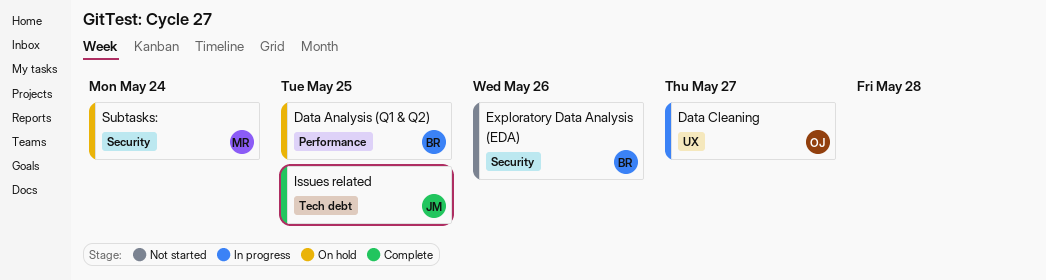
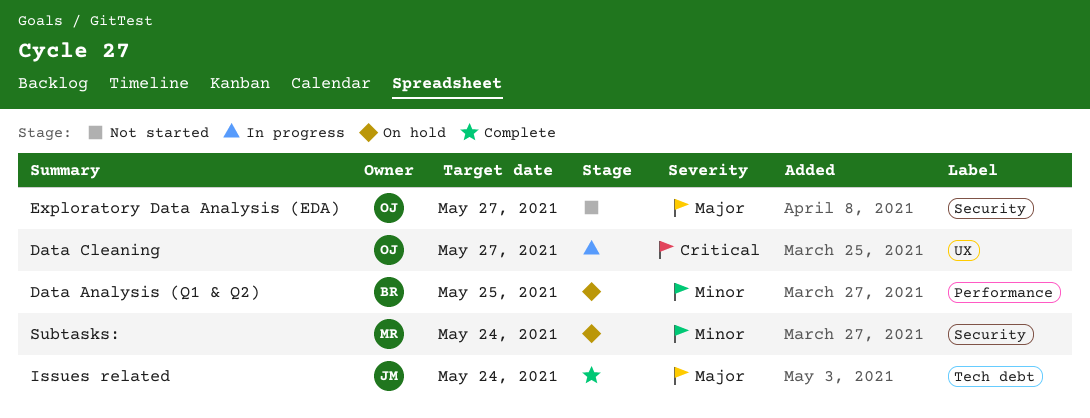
Exploratory Data Analysis (EDA), owner: BR -> OJ
Exploratory Data Analysis (EDA), due: May 26 -> May 27
Issues related, due: May 25 -> May 24

